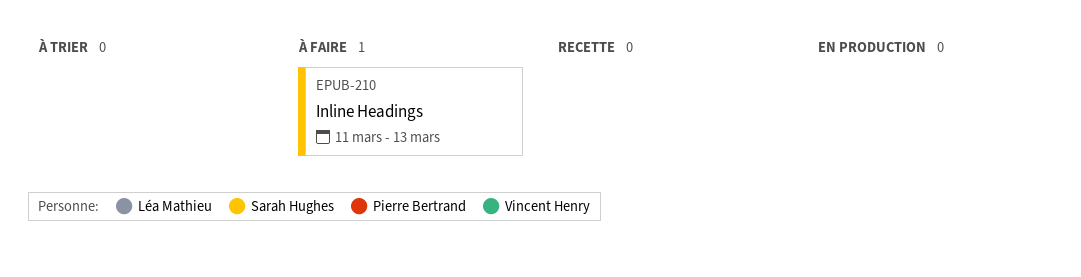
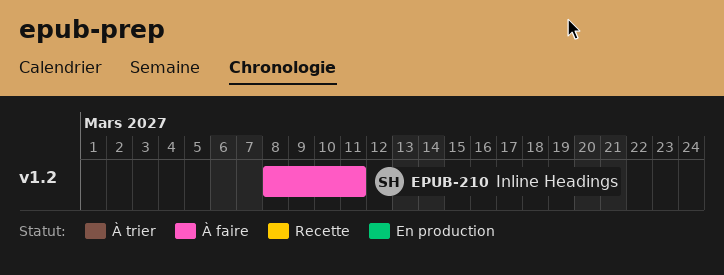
EPUB-210, start: Mar 11 -> Mar 8
EPUB-210, due: Mar 13 -> Mar 11

